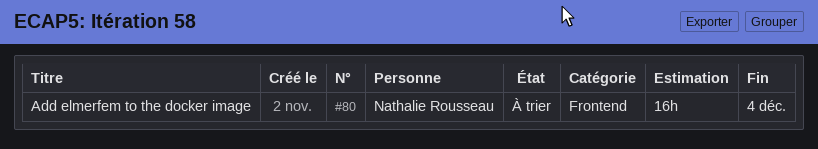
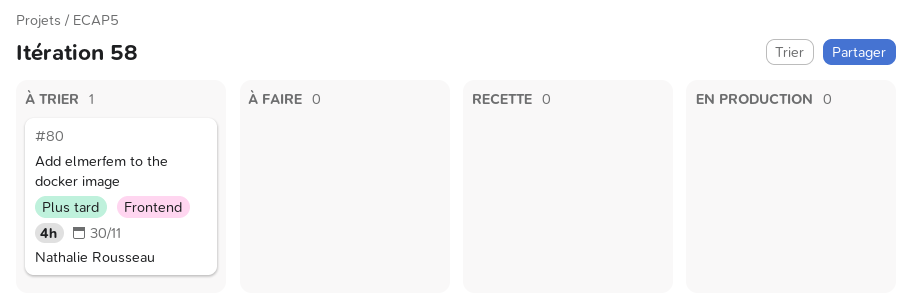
#80, estimate: 16h -> 4h
#80, due: Dec 4 -> Nov 30

